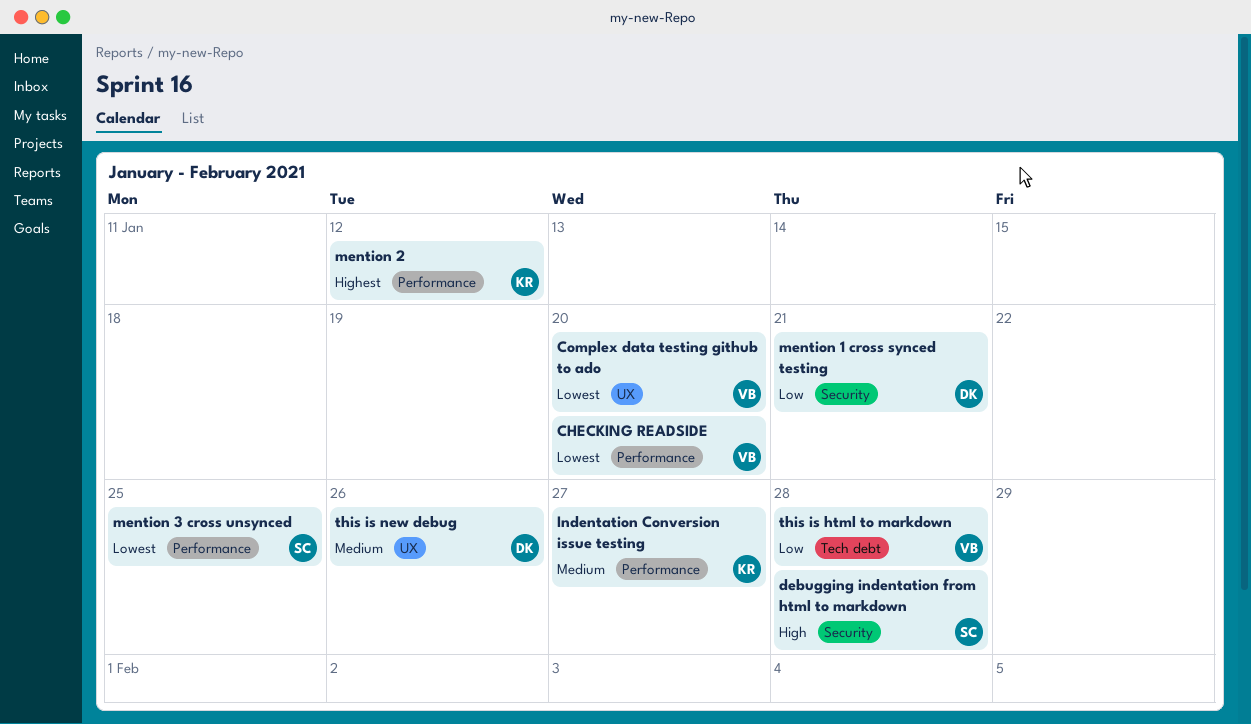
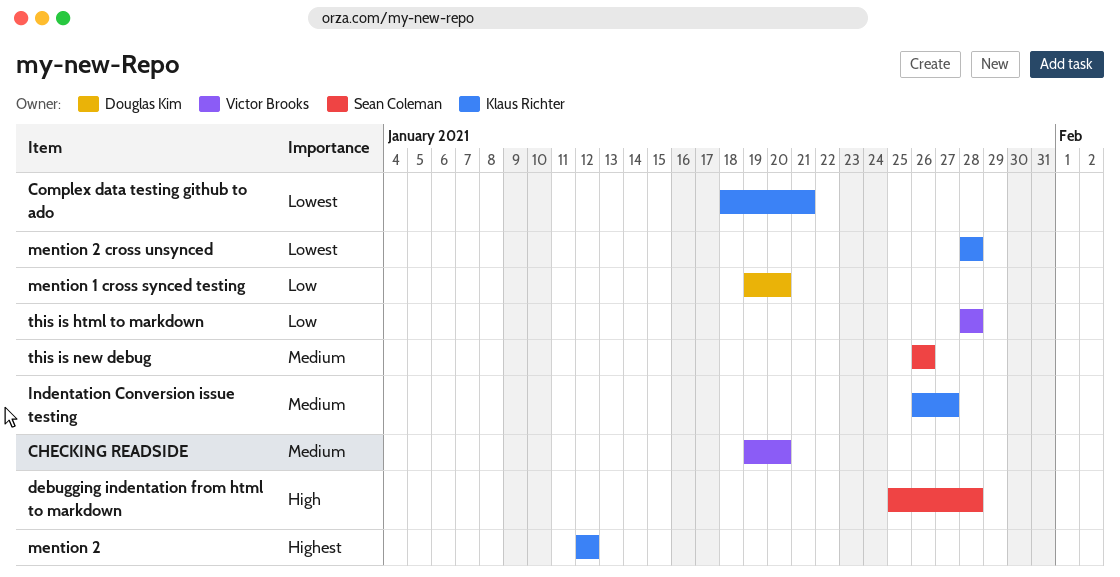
CHECKING READSIDE, priority: Lowest -> Medium
Complex data testing github to ado, owner: Victor Brooks -> Klaus Richter
Complex data testing github to ado, due: Jan 20 -> Jan 21
mention 1 cross synced testing, due: Jan 21 -> Jan 20
mention 2 cross unsynced: none -> present
mention 3 cross unsynced: present -> none
this is new debug, owner: Douglas Kim -> Sean Coleman

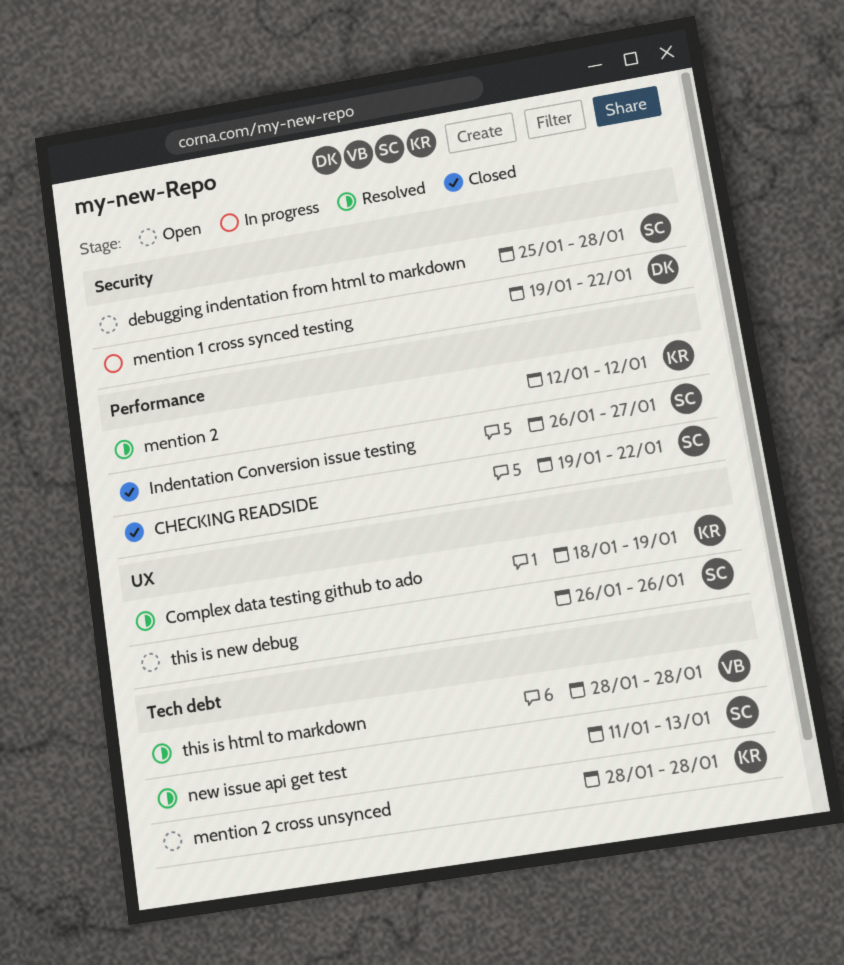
CHECKING READSIDE, owner: Victor Brooks -> Sean Coleman
CHECKING READSIDE, due: Jan 20 -> Jan 22
Complex data testing github to ado, due: Jan 21 -> Jan 19
Indentation Conversion issue testing, owner: Klaus Richter -> Sean Coleman
mention 1 cross synced testing, due: Jan 20 -> Jan 22
new issue api get test: none -> present

